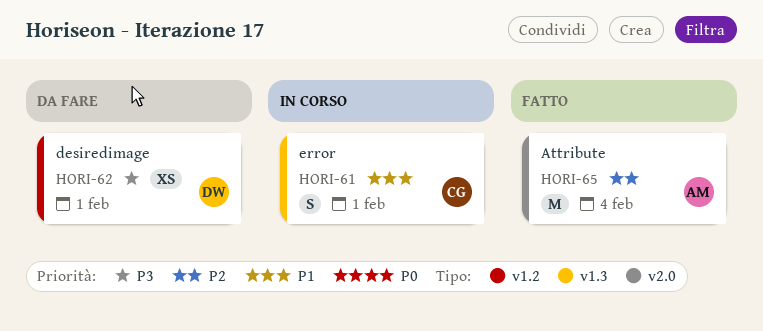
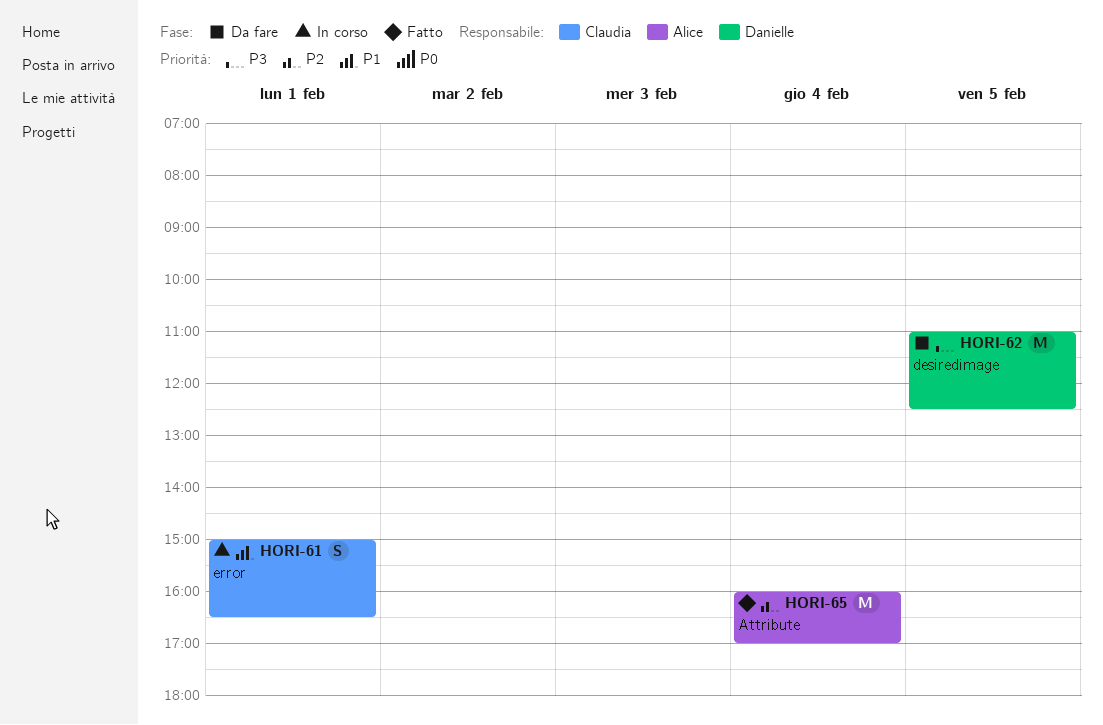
HORI-62, estimate: XS -> M
HORI-62, day: Feb 1 -> Feb 5

